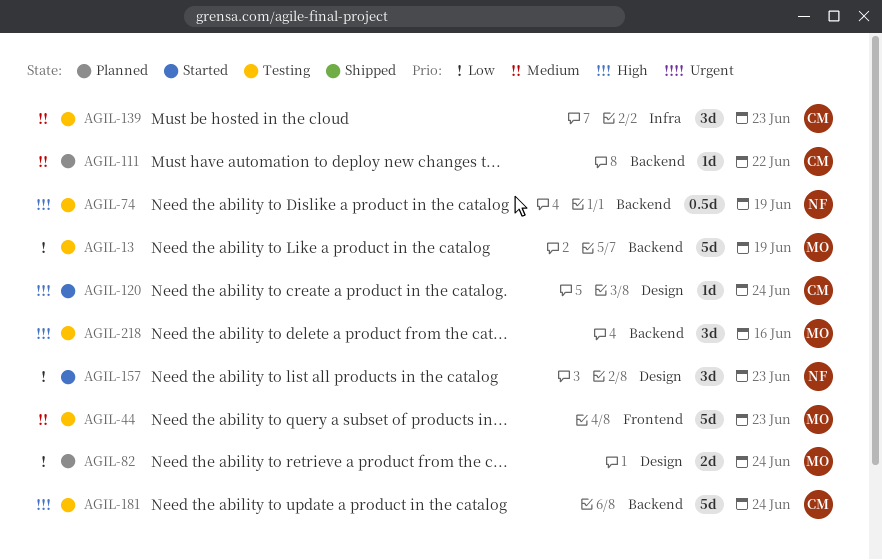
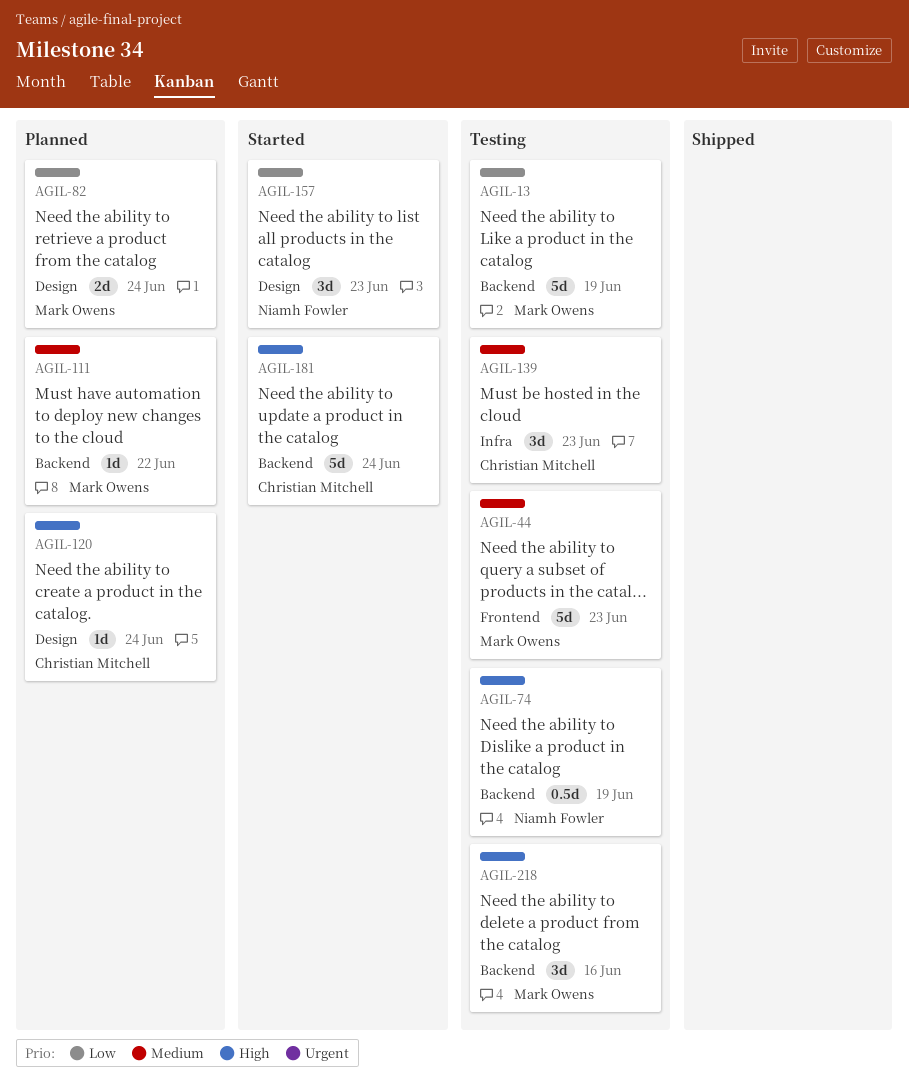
AGIL-111, owner: Christian Mitchell -> Mark Owens
AGIL-120, status: Started -> Planned
AGIL-181, status: Testing -> Started

